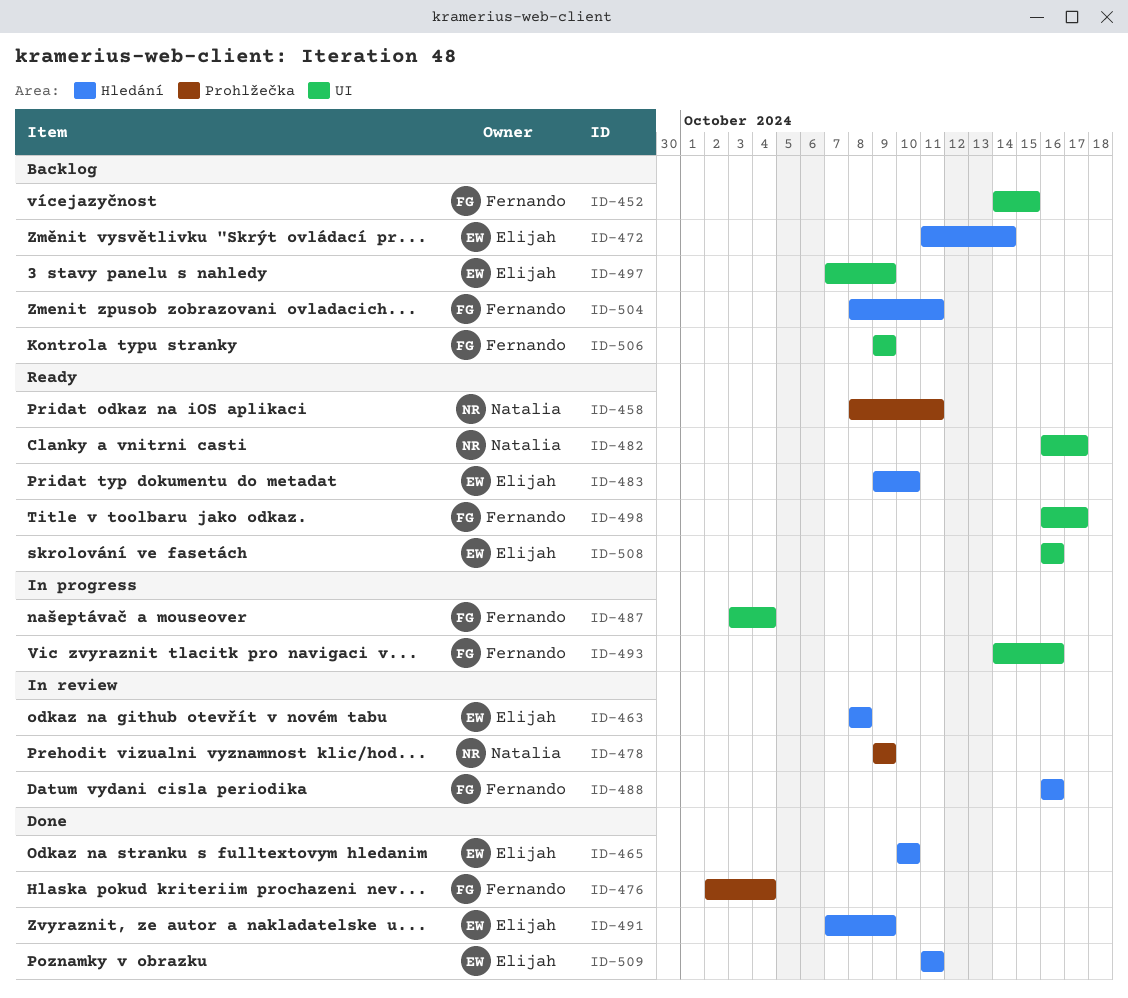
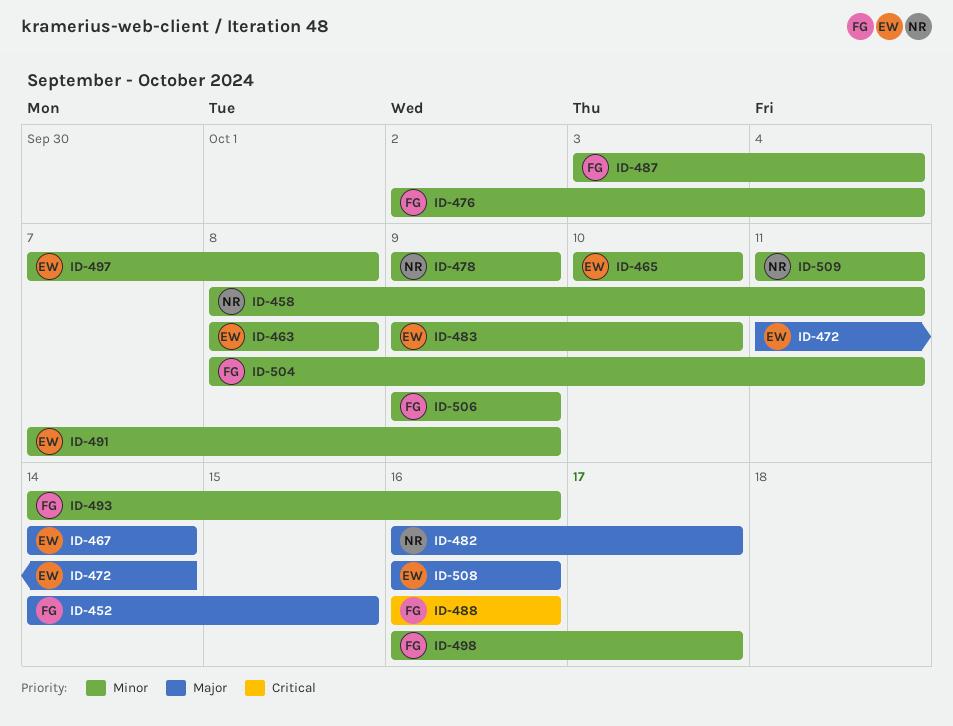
ID-467: none -> present
ID-497, due: Oct 9 -> Oct 8
ID-509, owner: Elijah -> Natalia

